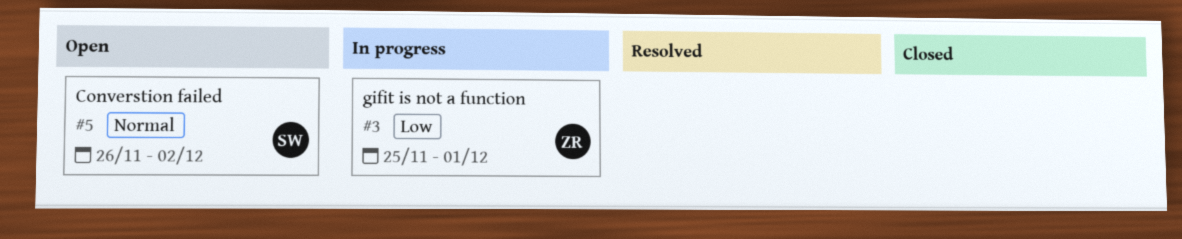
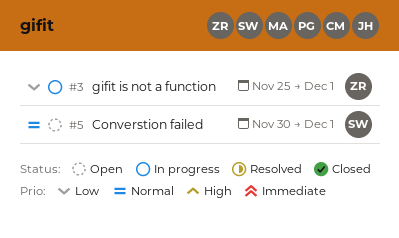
#5, start: Nov 26 -> Nov 30
#5, due: Dec 2 -> Dec 1

